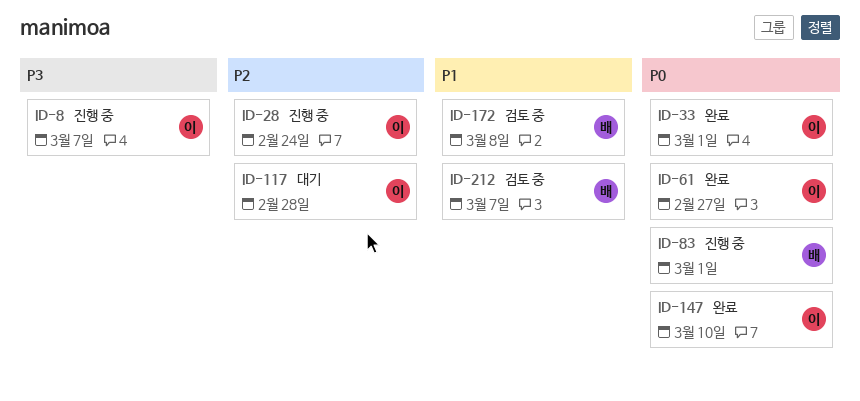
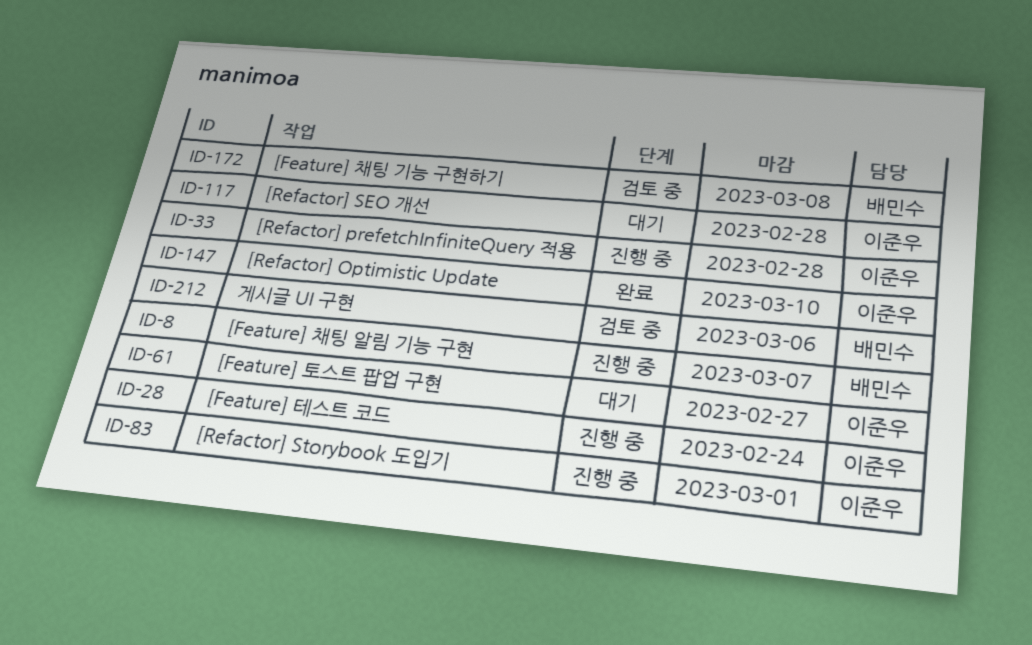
ID-8, owner: 이준우 -> 배민수
ID-33, status: 완료 -> 진행 중
ID-33, due: Mar 1 -> Feb 28
ID-61, status: 완료 -> 대기
ID-83, owner: 배민수 -> 이준우
ID-212, due: Mar 7 -> Mar 6

